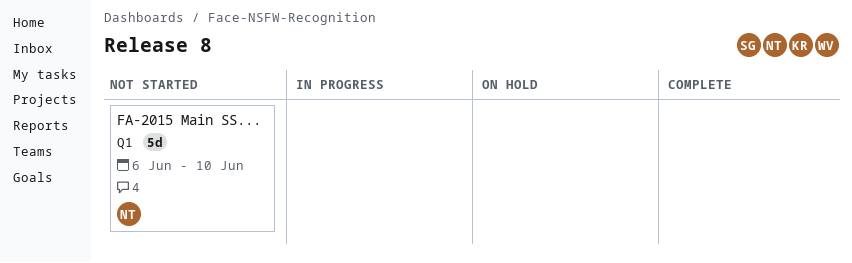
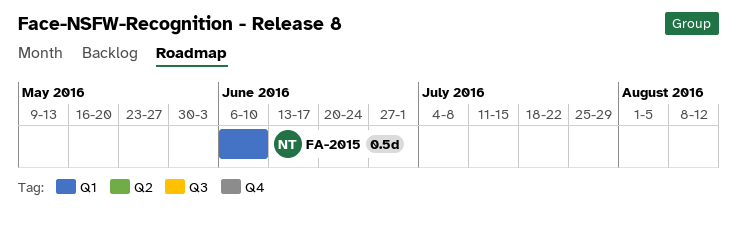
FA-2015, estimate: 5d -> 0.5d

